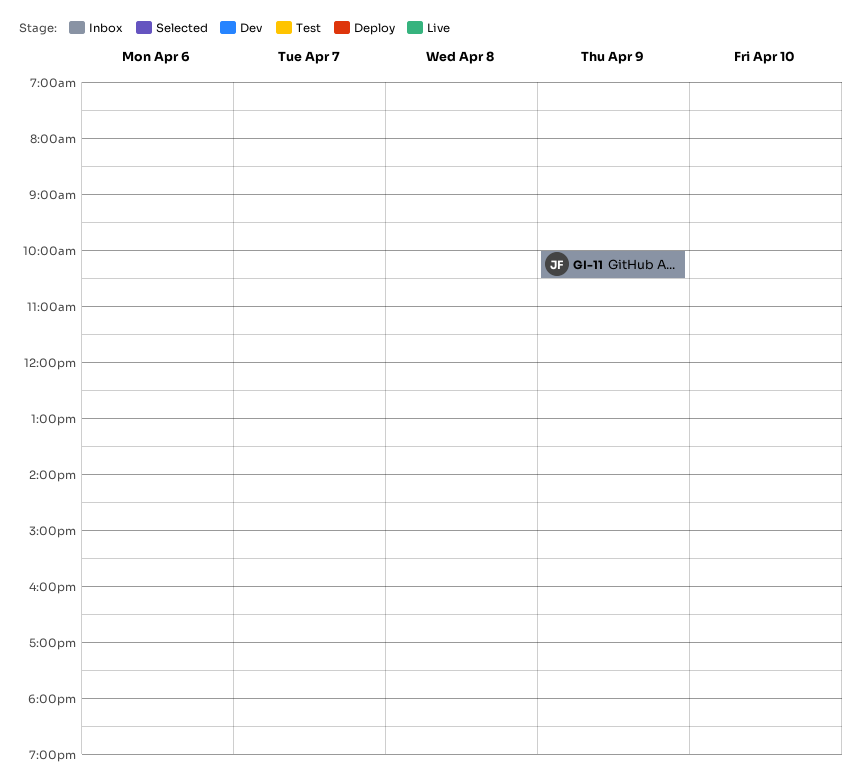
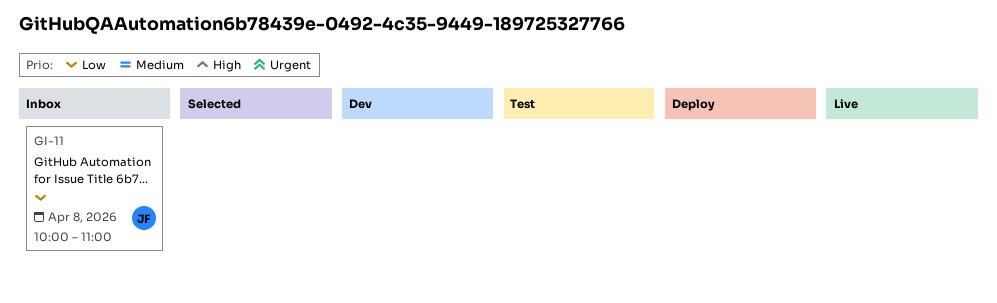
GI-11, day: Apr 9 -> Apr 8
GI-11, ends: 10:30 -> 11:00

